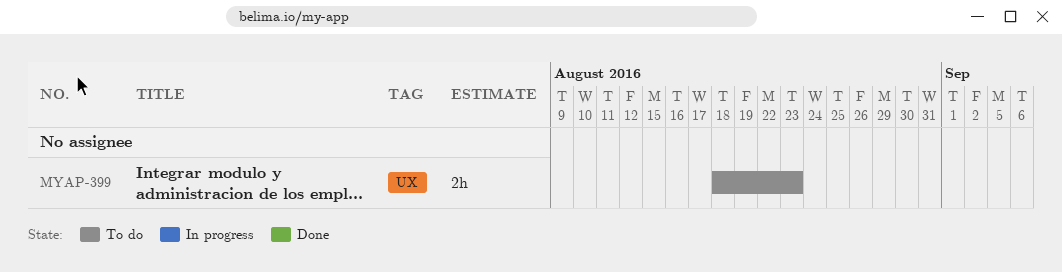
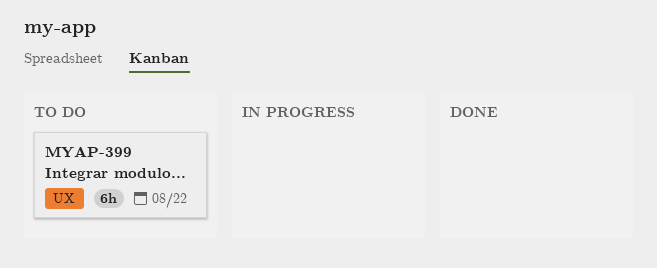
MYAP-399, estimate: 2h -> 6h
MYAP-399, due: Aug 23 -> Aug 22

